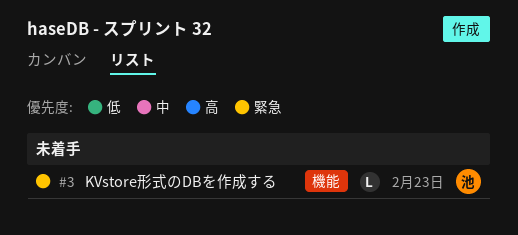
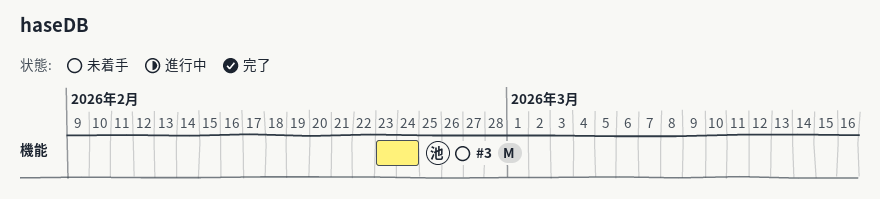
#3, estimate: L -> M
#3, due: Feb 23 -> Feb 24

